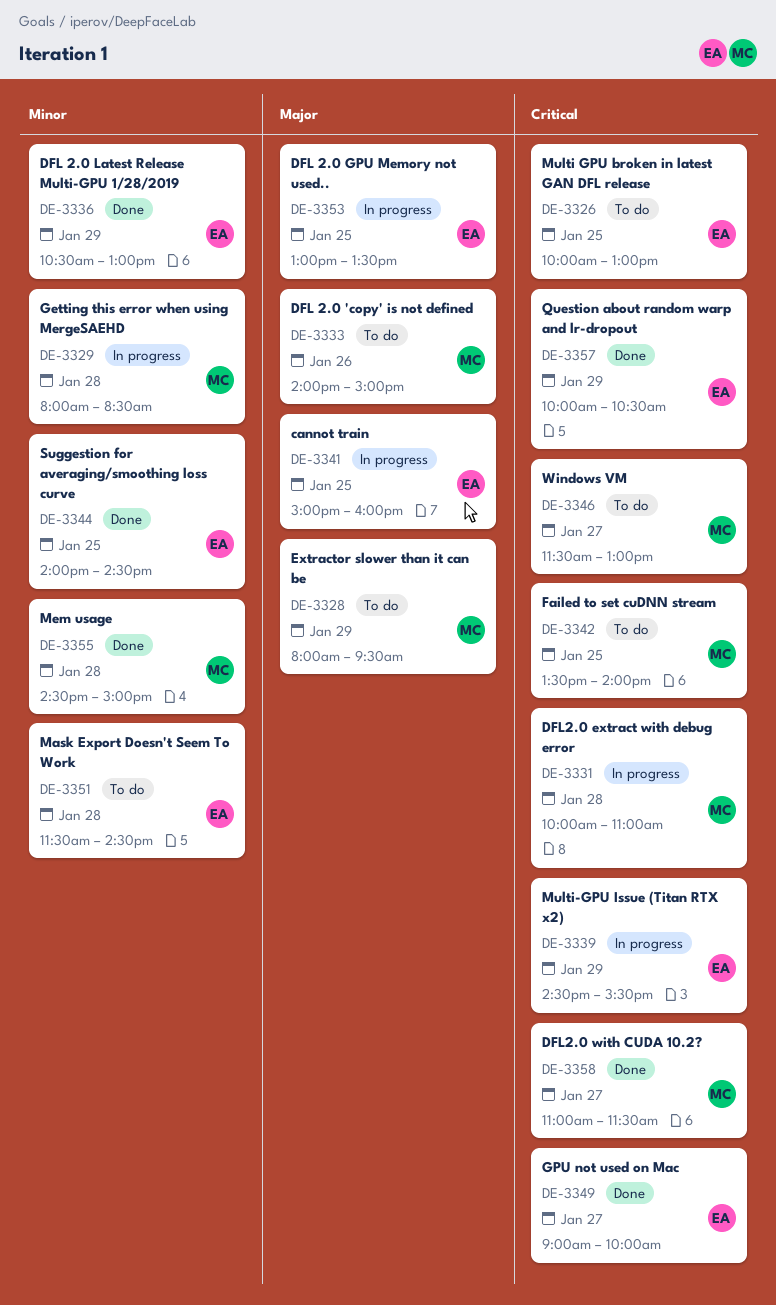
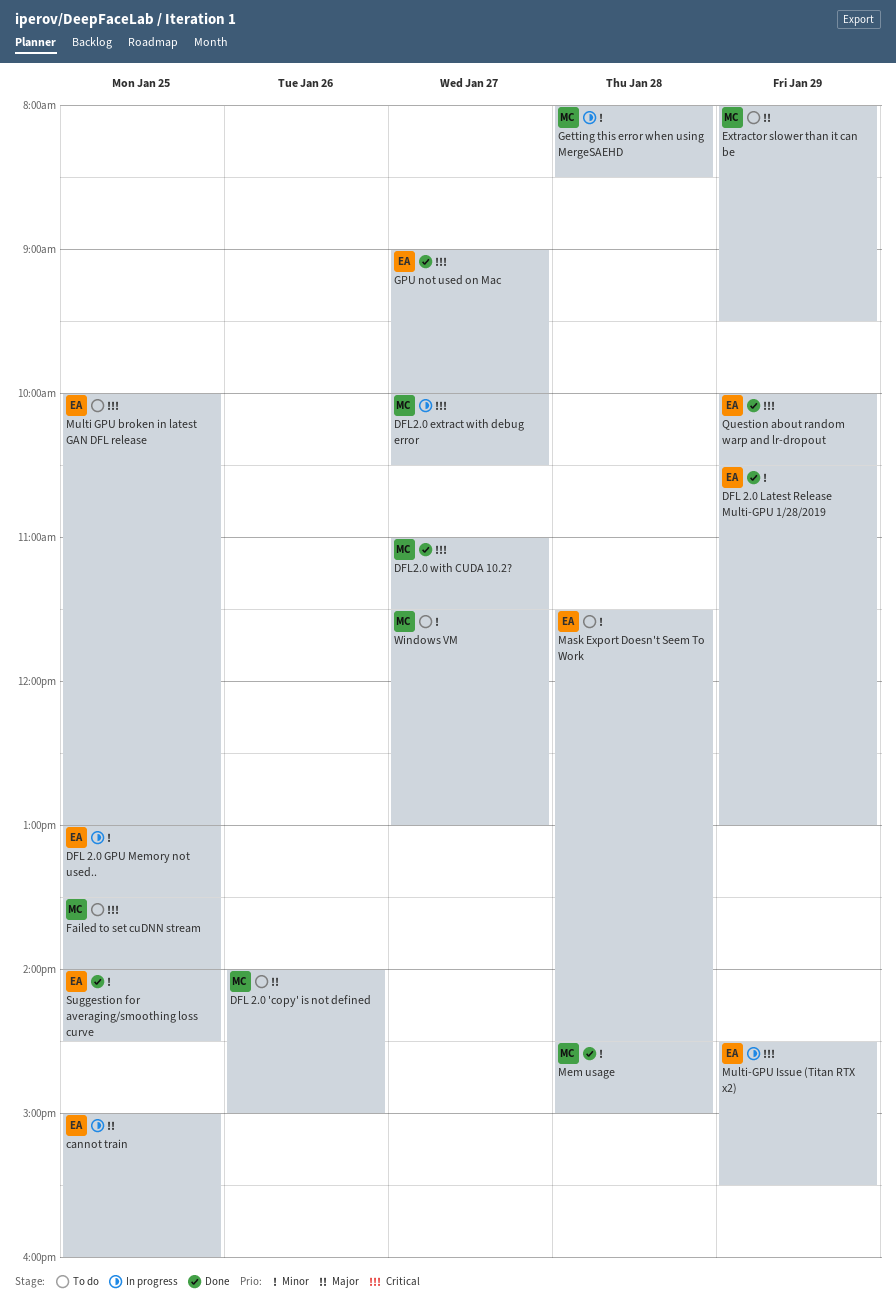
DFL 2.0 GPU Memory not used.., priority: Major -> Minor
DFL2.0 extract with debug error, day: Jan 28 -> Jan 27
DFL2.0 extract with debug error, ends: 11:00 -> 10:30
Windows VM, priority: Critical -> Minor

